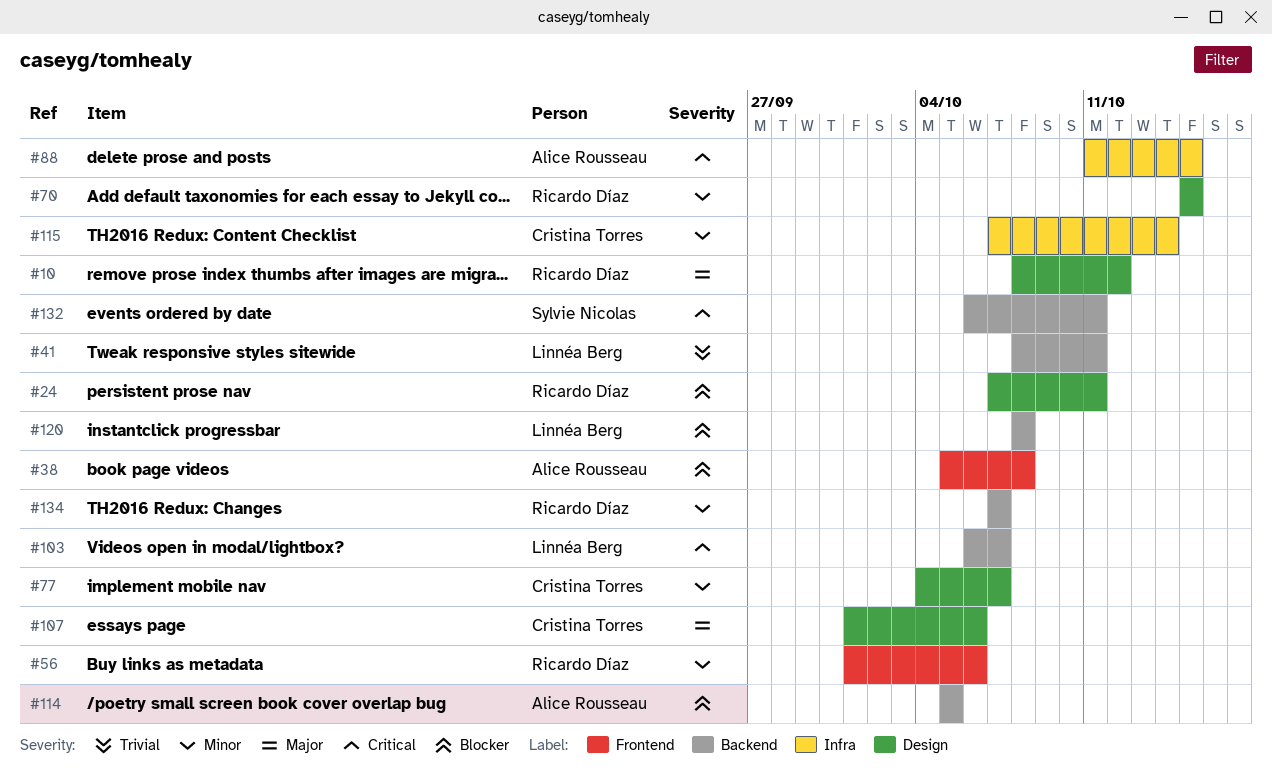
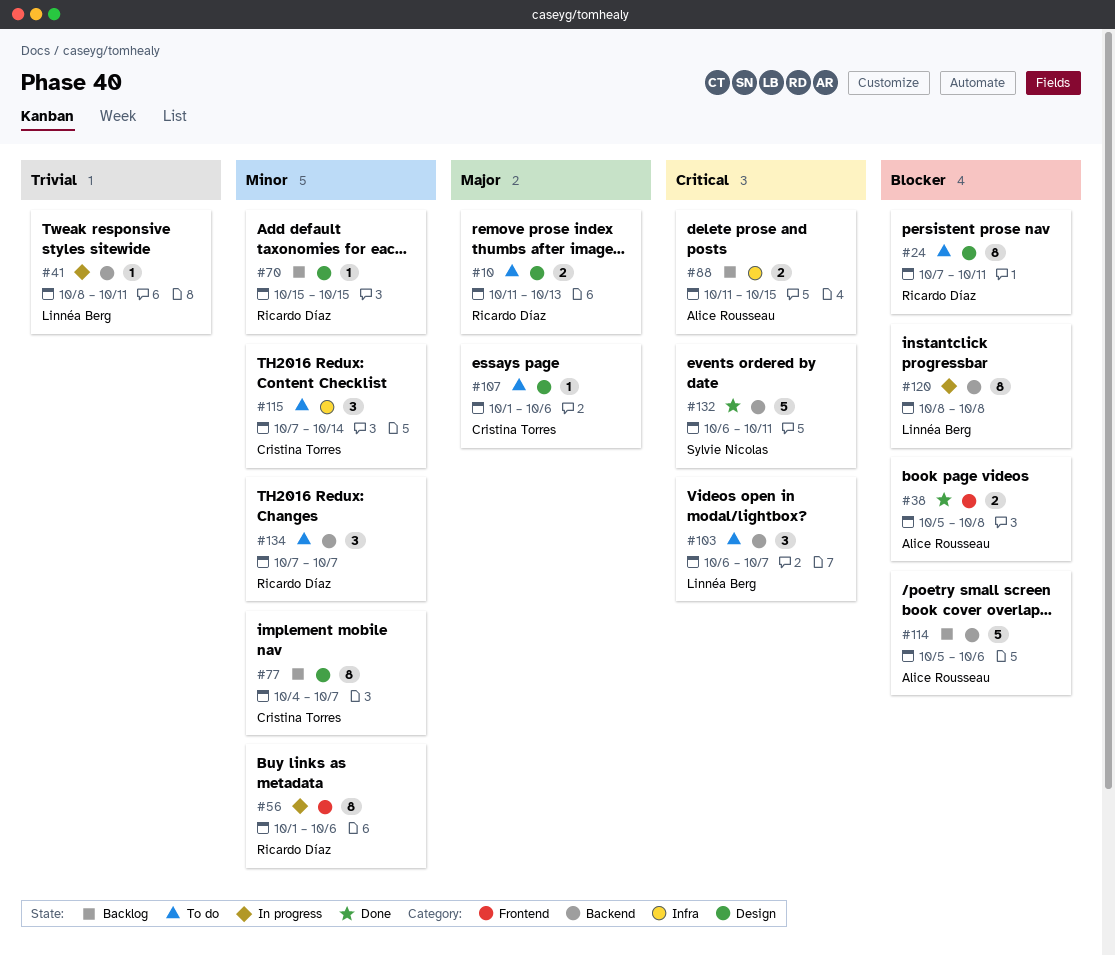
#10, start: Oct 8 -> Oct 11
#10, due: Oct 12 -> Oct 13
#114, due: Oct 5 -> Oct 6

